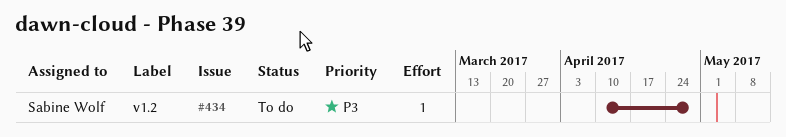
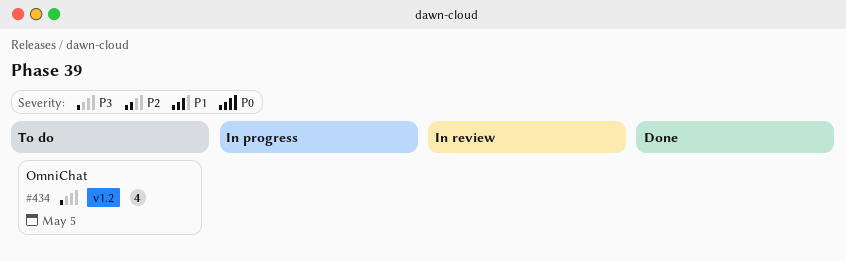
#434, estimate: 1 -> 4
#434, due: Apr 28 -> May 5

